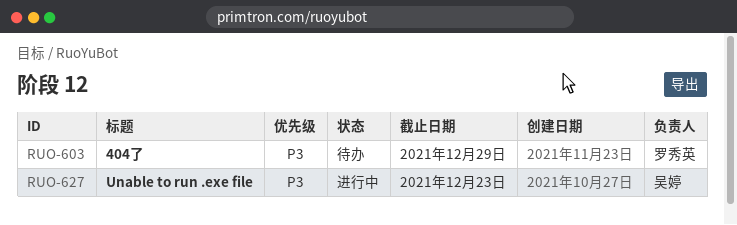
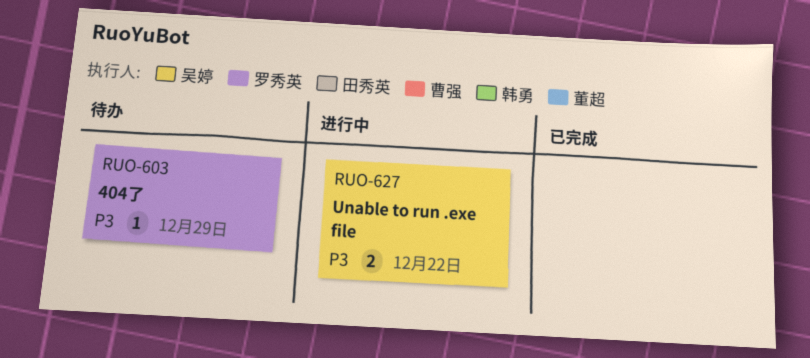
RUO-627, due: Dec 23 -> Dec 22

